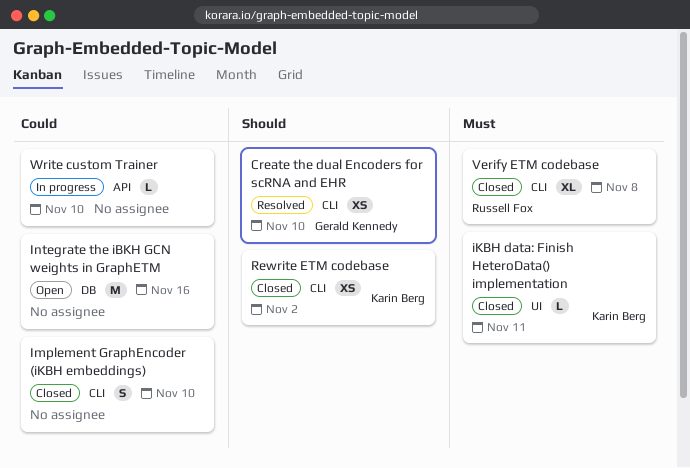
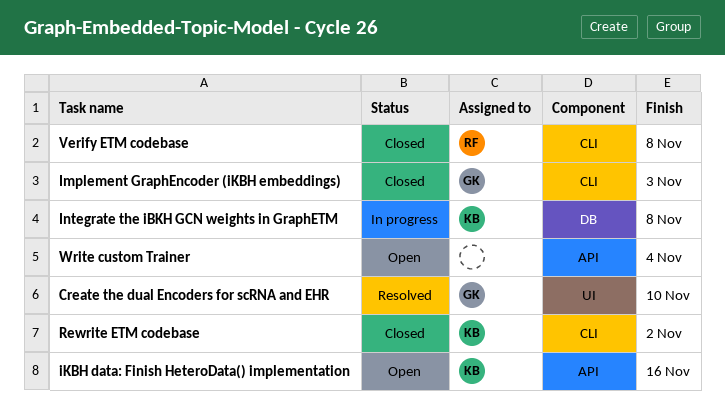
Create the dual Encoders for scRNA and EHR, label: CLI -> UI
iKBH data: Finish HeteroData() implementation, status: Closed -> Open
iKBH data: Finish HeteroData() implementation, label: UI -> API
iKBH data: Finish HeteroData() implementation, due: Nov 11 -> Nov 16
Implement GraphEncoder (iKBH embeddings), owner: none -> Gerald Kennedy
Implement GraphEncoder (iKBH embeddings), due: Nov 10 -> Nov 3
Integrate the iBKH GCN weights in GraphETM, status: Open -> In progress
Integrate the iBKH GCN weights in GraphETM, owner: none -> Karin Berg
Integrate the iBKH GCN weights in GraphETM, due: Nov 16 -> Nov 8
Write custom Trainer, status: In progress -> Open
Write custom Trainer, due: Nov 10 -> Nov 4

